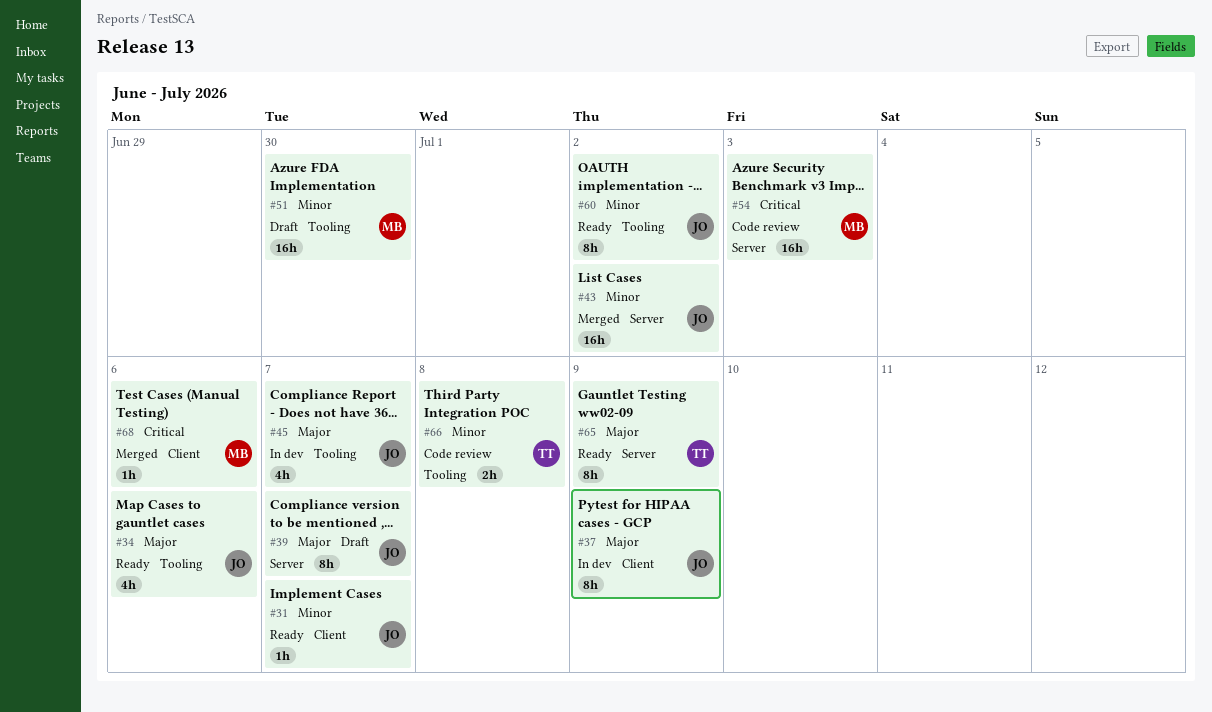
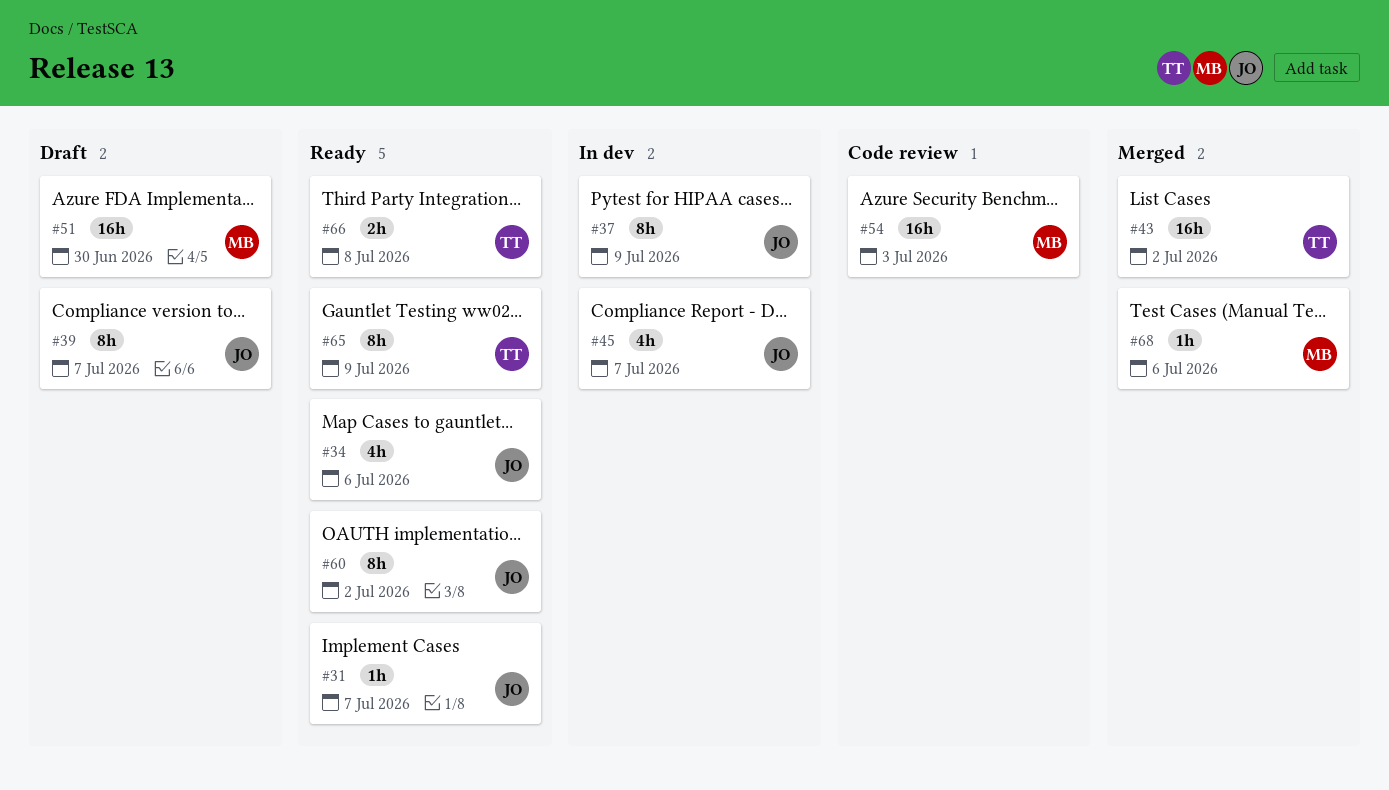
#43, owner: JO -> TT
#66, status: Code review -> Ready

